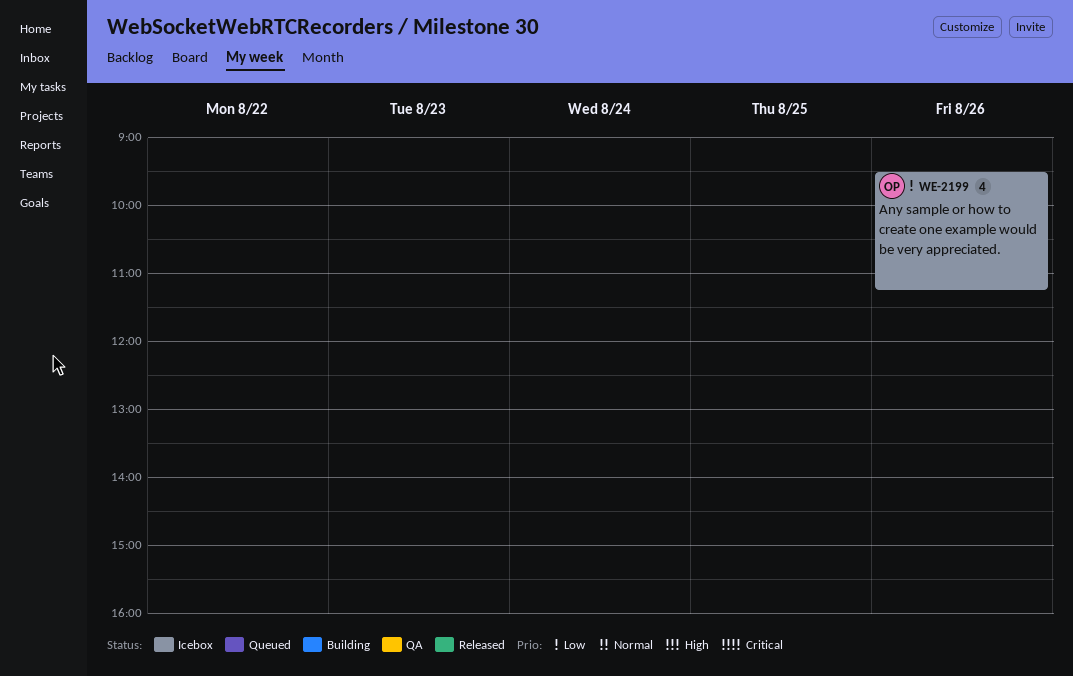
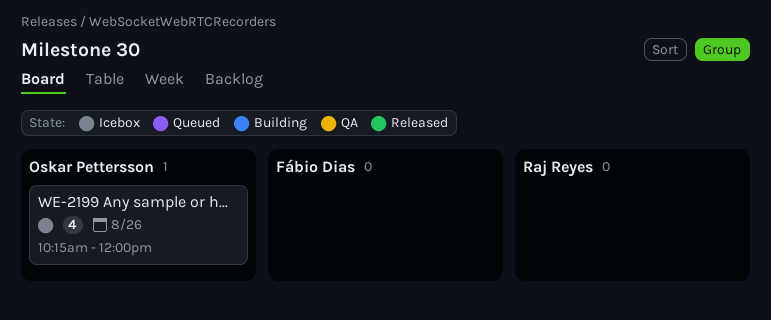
WE-2199, begins: 09:30 -> 10:15
WE-2199, ends: 11:15 -> 12:00

